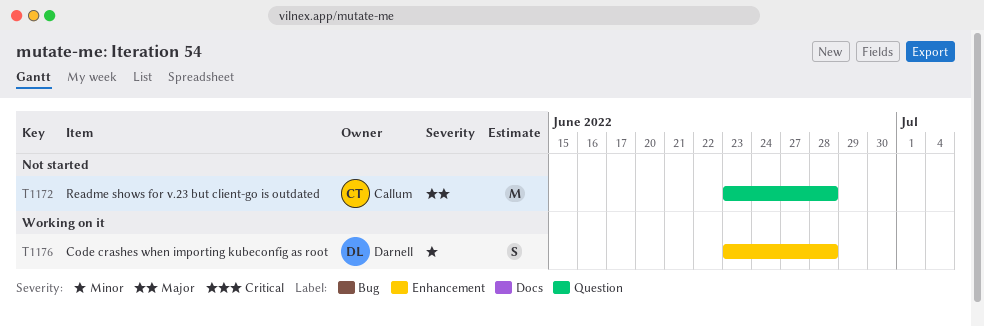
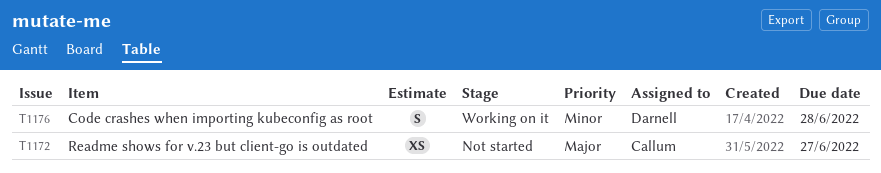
T1172, estimate: M -> XS
T1172, due: Jun 28 -> Jun 27

